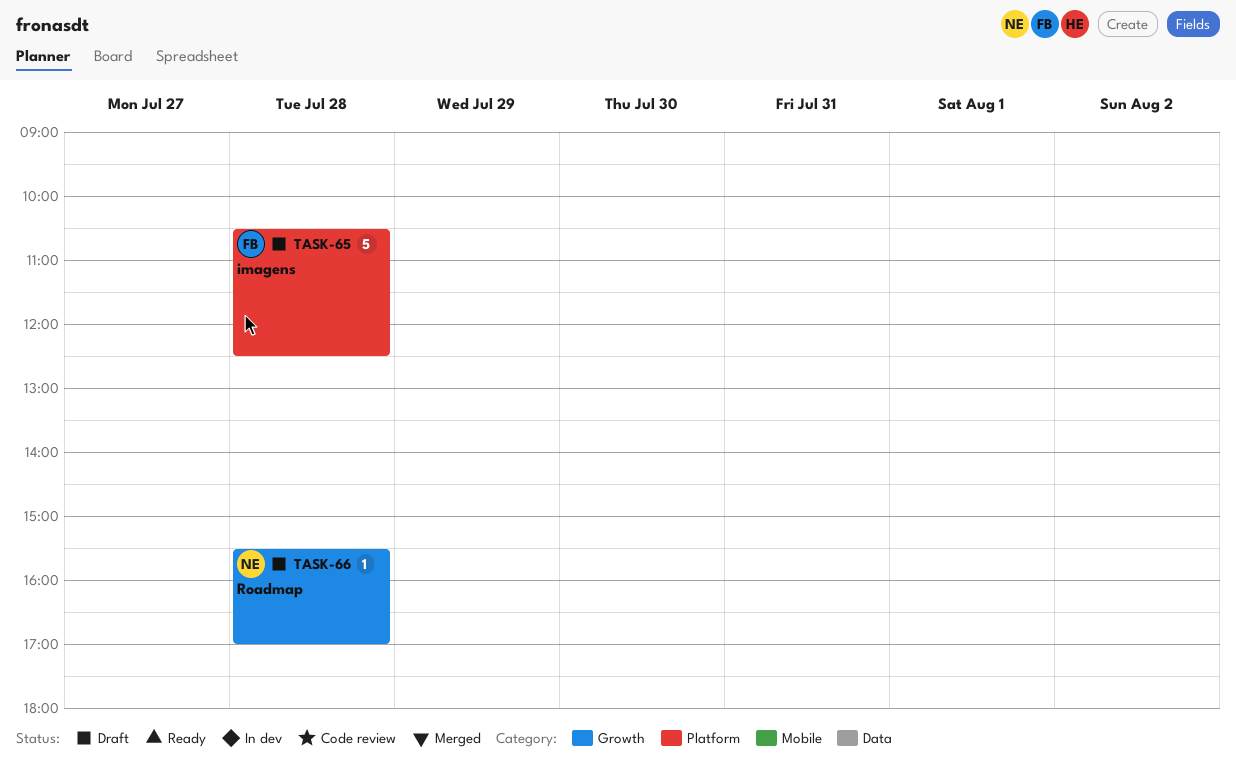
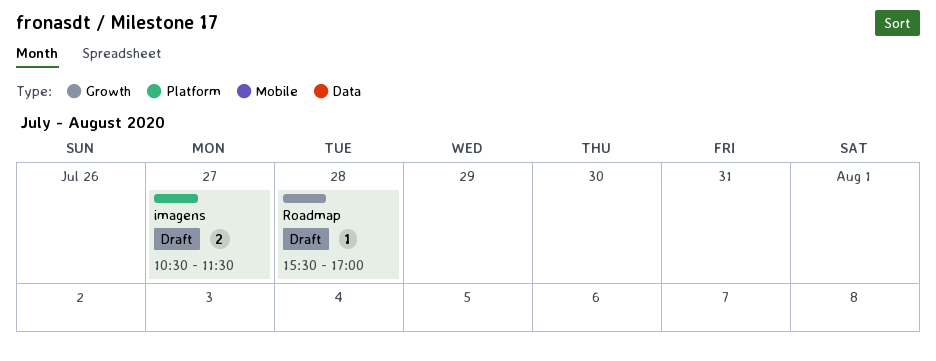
imagens, estimate: 5 -> 2
imagens, day: Jul 28 -> Jul 27
imagens, ends: 12:30 -> 11:30

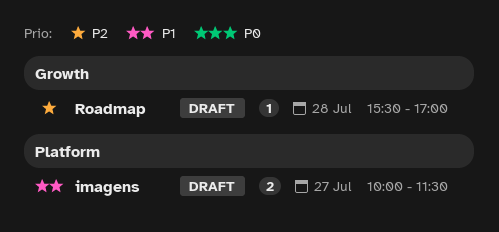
imagens, begins: 10:30 -> 10:00

